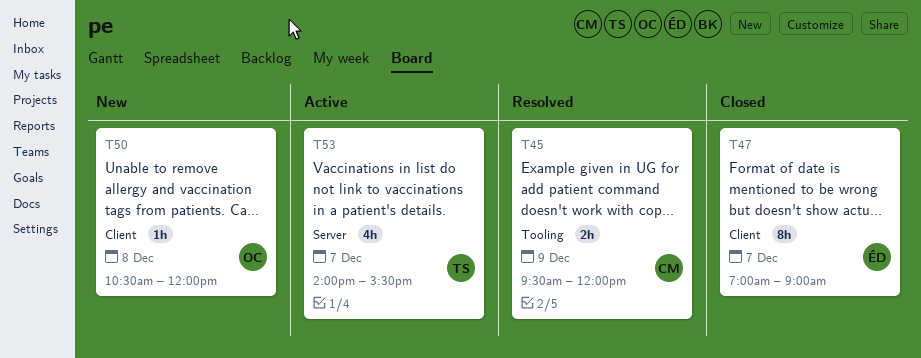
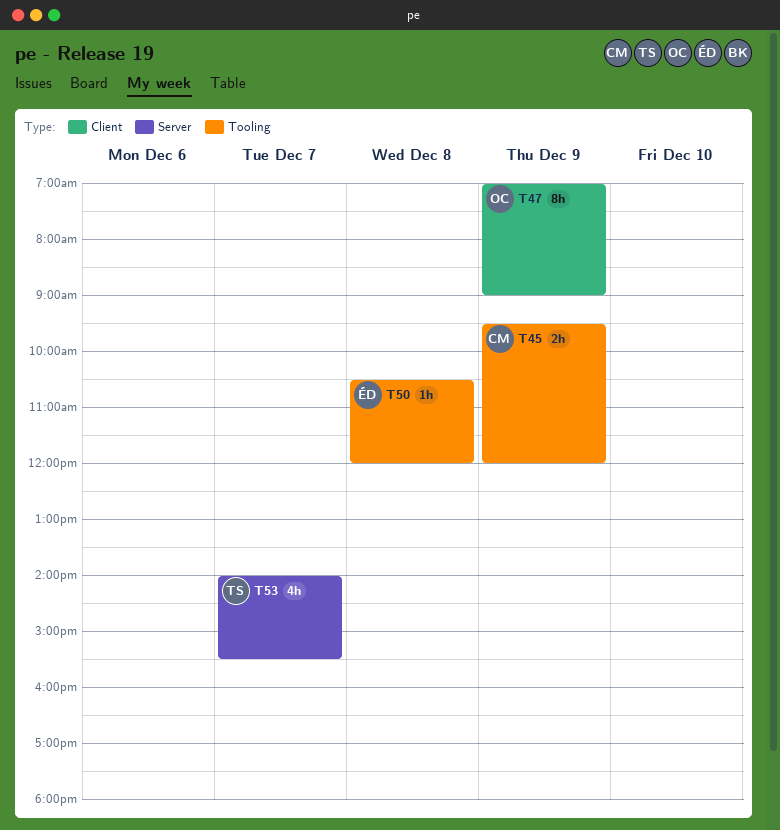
T47, owner: ÉD -> OC
T47, day: Dec 7 -> Dec 9
T50, owner: OC -> ÉD
T50, label: Client -> Tooling

